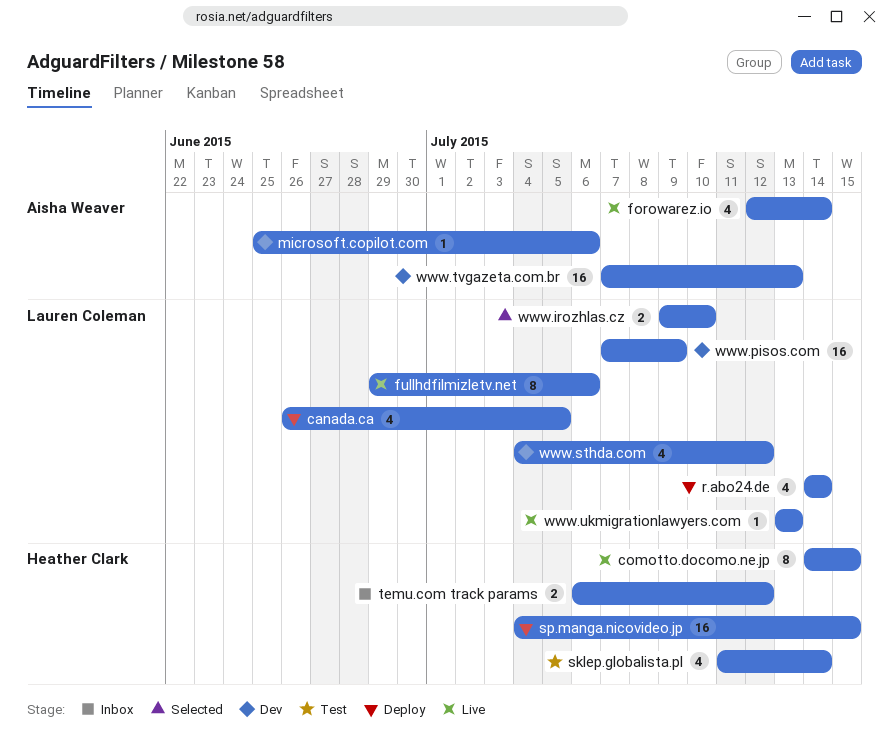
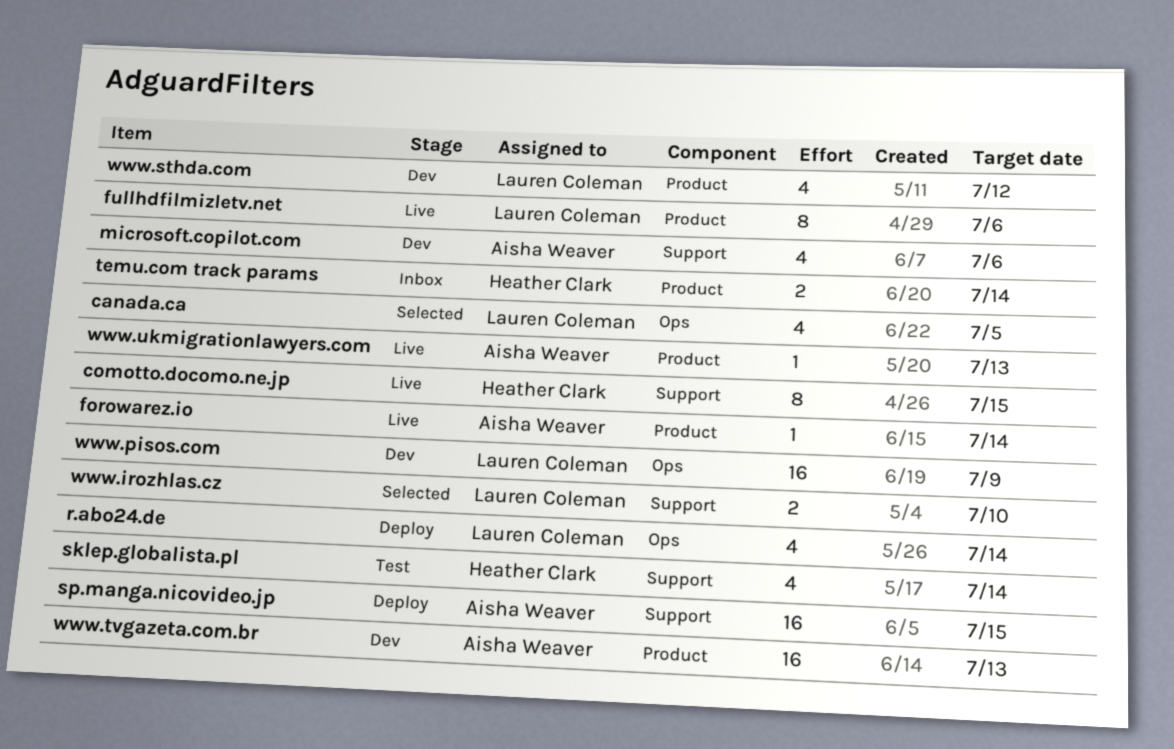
canada.ca, status: Deploy -> Selected
forowarez.io, estimate: 4 -> 1
microsoft.copilot.com, estimate: 1 -> 4
sp.manga.nicovideo.jp, owner: Heather Clark -> Aisha Weaver
temu.com track params, due: Jul 12 -> Jul 14
www.ukmigrationlawyers.com, owner: Lauren Coleman -> Aisha Weaver

